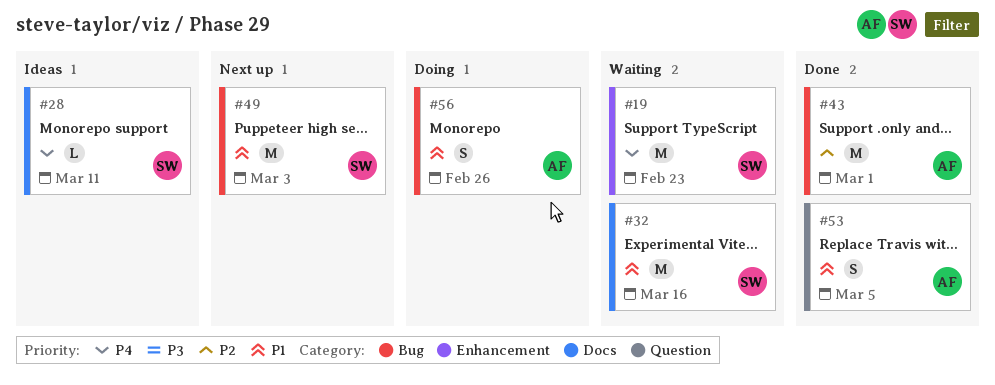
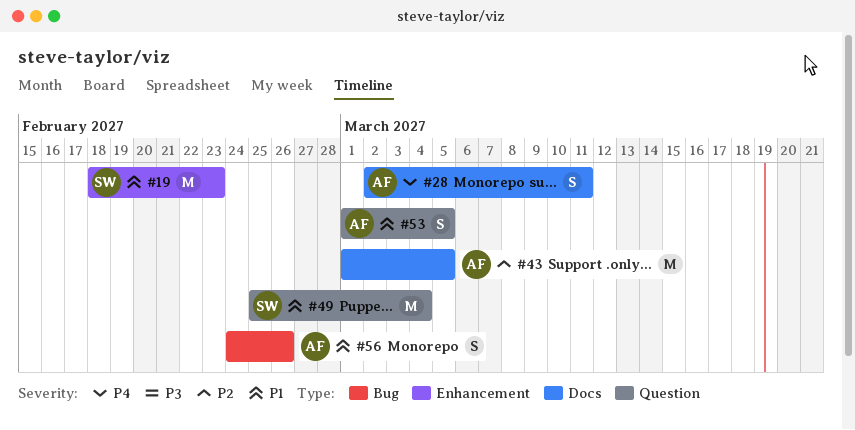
#19, priority: P4 -> P1
#28, owner: SW -> AF
#28, estimate: L -> S
#32: present -> none
#43, label: Bug -> Docs
#43, due: Mar 1 -> Mar 5
#49, label: Bug -> Question
#49, due: Mar 3 -> Mar 4

